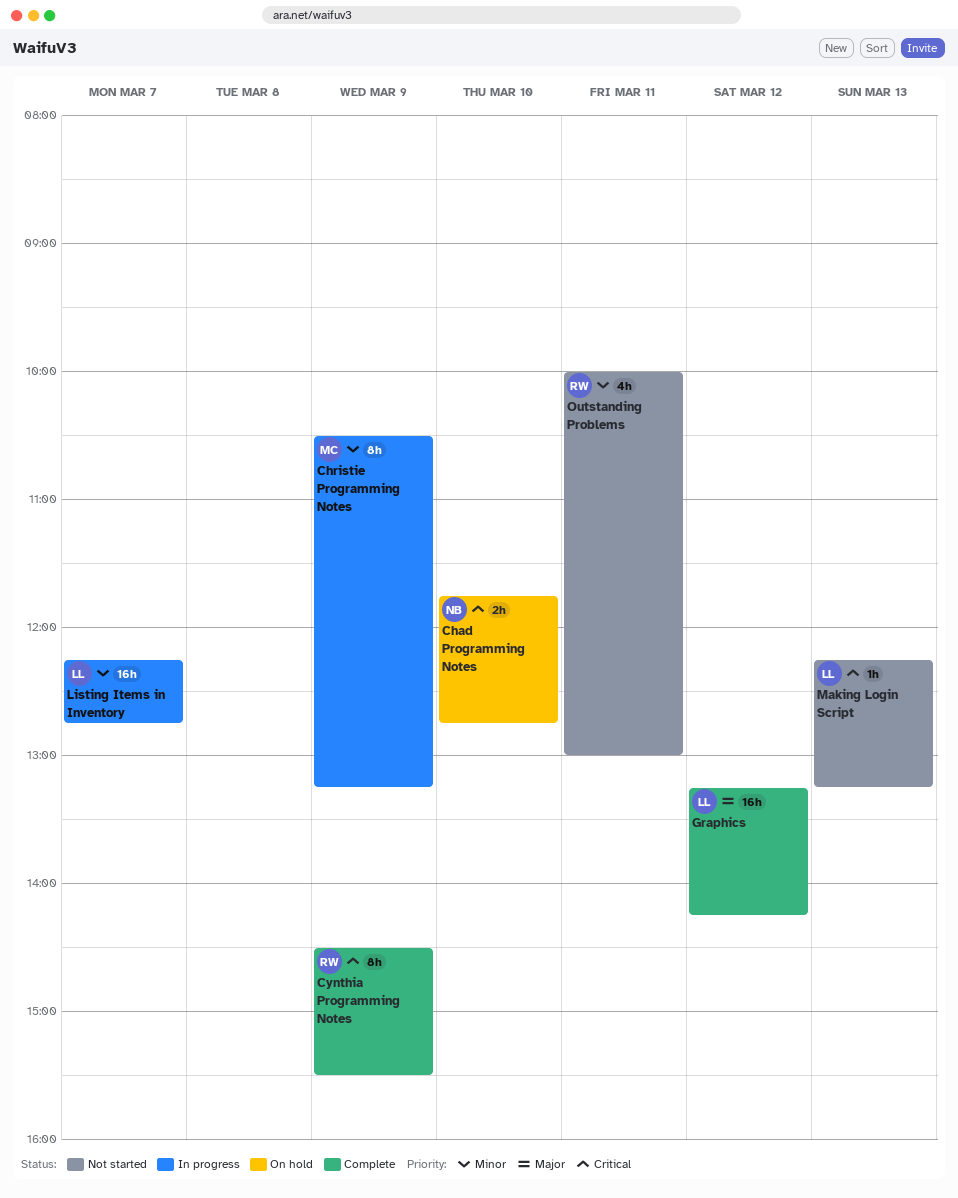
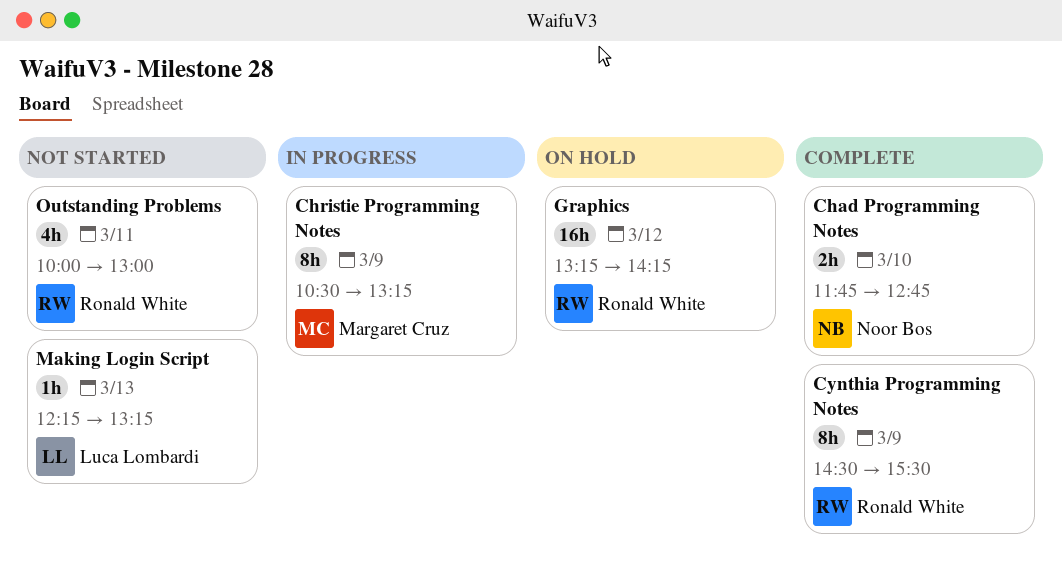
Chad Programming Notes, status: On hold -> Complete
Graphics, status: Complete -> On hold
Graphics, owner: Luca Lombardi -> Ronald White
Listing Items in Inventory: present -> none

